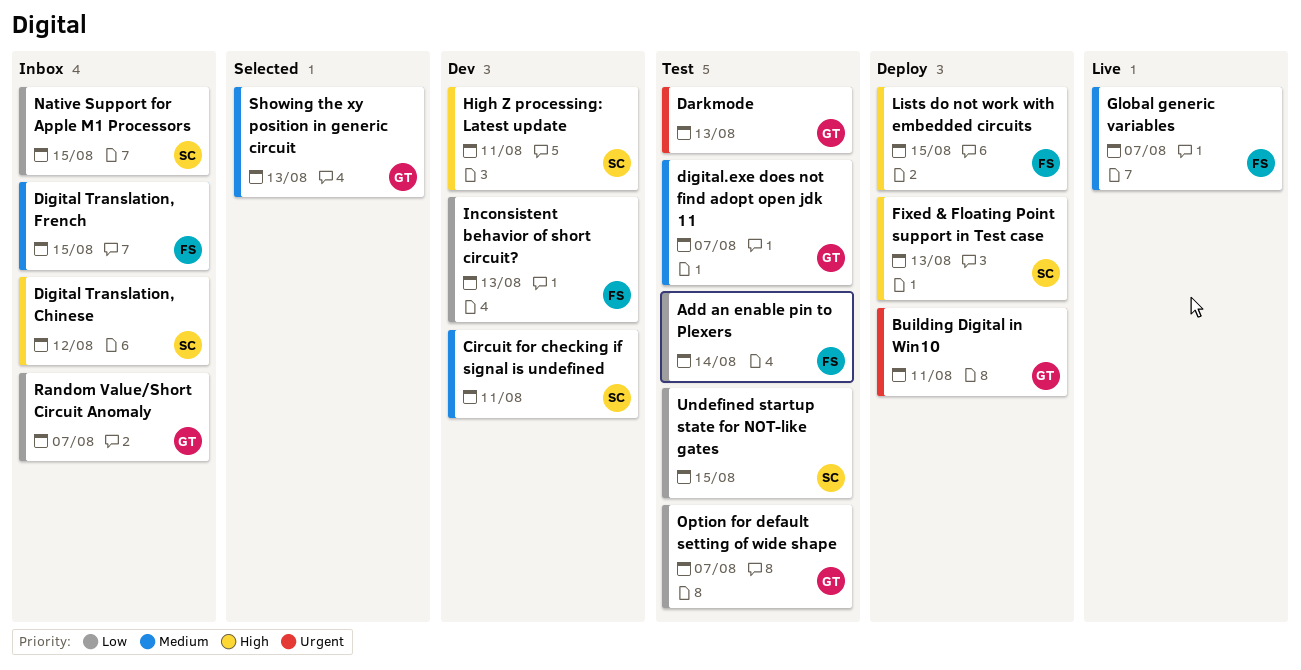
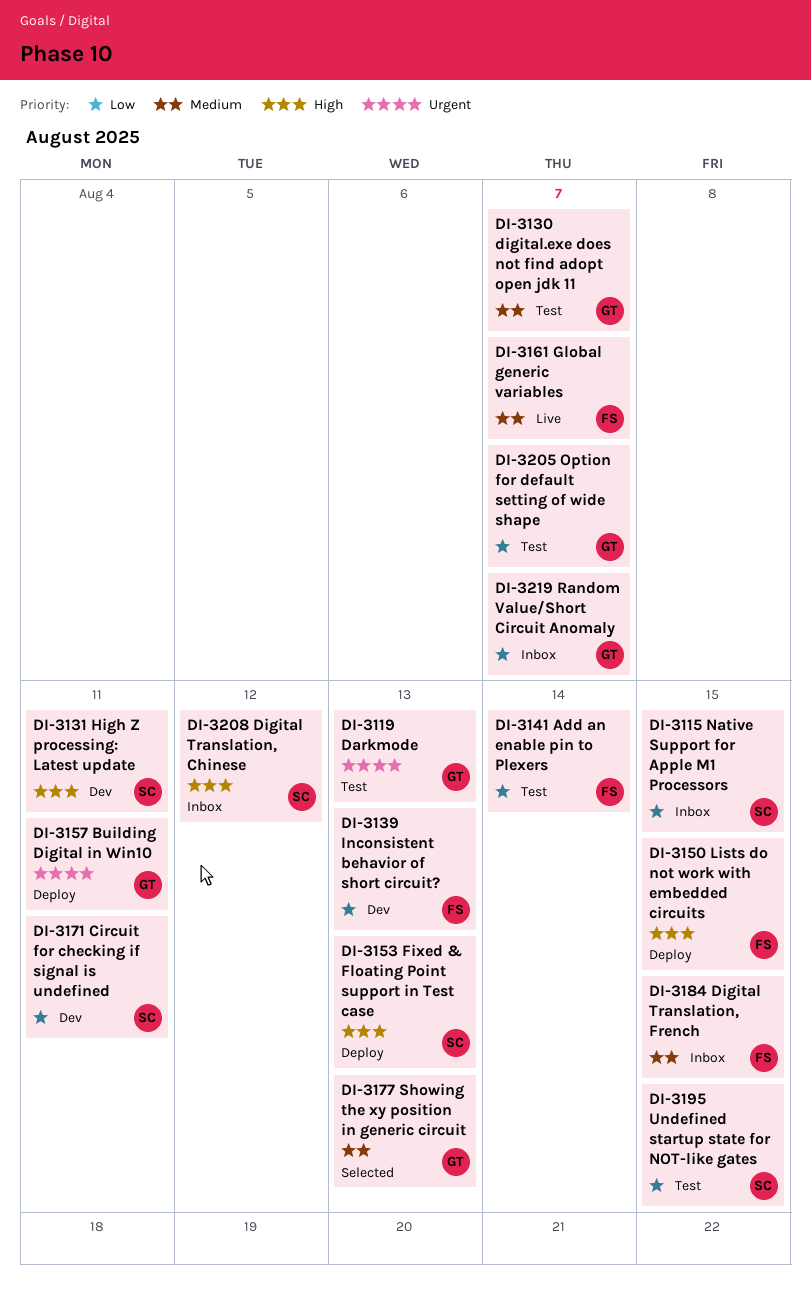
Circuit for checking if signal is undefined, priority: Medium -> Low

